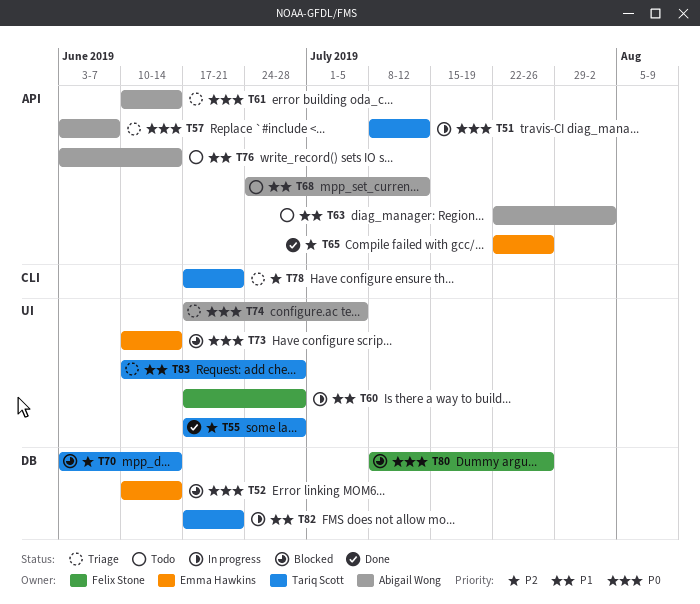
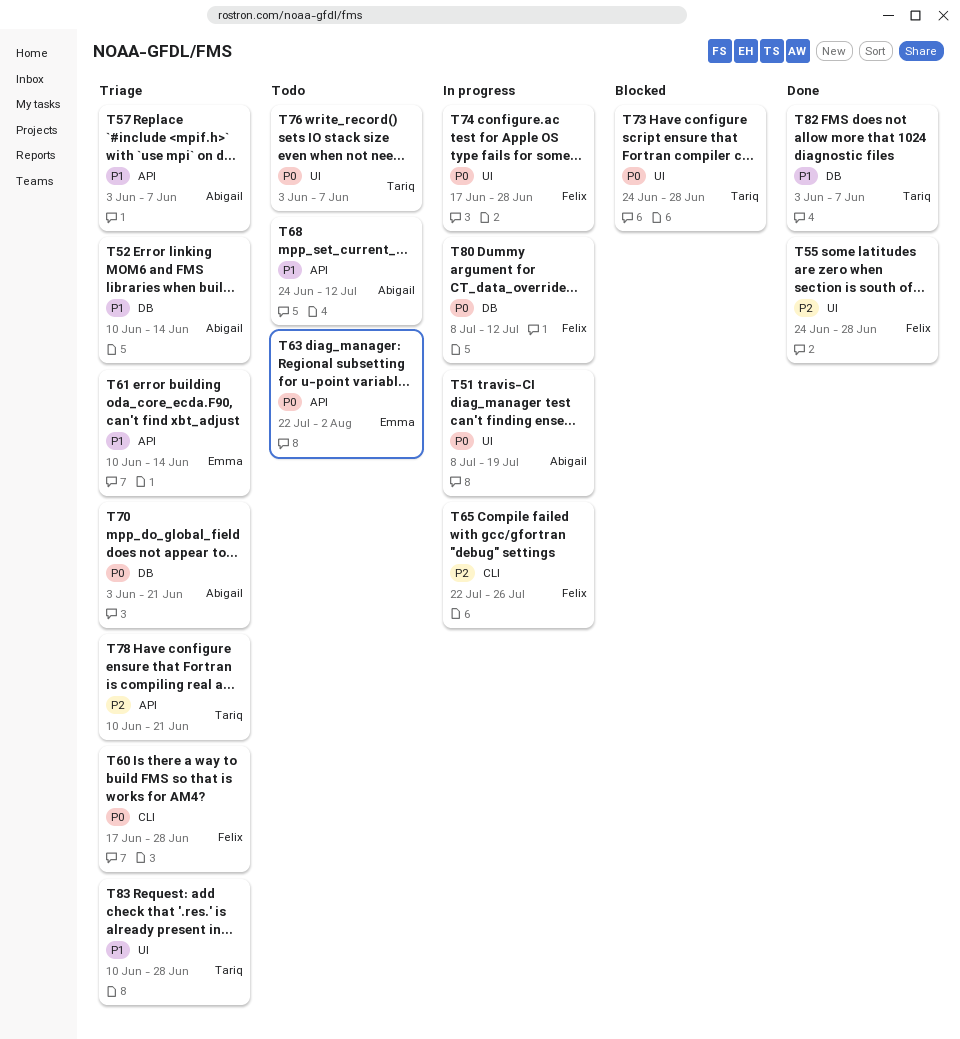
T51, owner: Tariq Scott -> Abigail Wong
T51, label: API -> UI
T51, due: Jul 12 -> Jul 19
T52, status: Blocked -> Triage
T52, owner: Emma Hawkins -> Abigail Wong
T52, priority: P0 -> P1
T55, owner: Tariq Scott -> Felix Stone
T55, start: Jun 17 -> Jun 24
T57, priority: P0 -> P1
T60, status: In progress -> Triage
T60, priority: P1 -> P0
T60, label: UI -> CLI
T61, owner: Abigail Wong -> Emma Hawkins
T61, priority: P0 -> P1
T63, owner: Abigail Wong -> Emma Hawkins
T63, priority: P1 -> P0
T65, status: Done -> In progress
T65, owner: Emma Hawkins -> Felix Stone
T65, label: API -> CLI
T70, status: Blocked -> Triage
T70, owner: Tariq Scott -> Abigail Wong
T70, priority: P2 -> P0
T70, due: Jun 14 -> Jun 21
T73, owner: Emma Hawkins -> Tariq Scott
T73, start: Jun 10 -> Jun 24
T73, due: Jun 14 -> Jun 28
T74, status: Triage -> In progress
T74, owner: Abigail Wong -> Felix Stone
T74, due: Jul 5 -> Jun 28
T76, owner: Abigail Wong -> Tariq Scott
T76, priority: P1 -> P0
T76, label: API -> UI
T76, due: Jun 14 -> Jun 7
T78, label: CLI -> API
T78, start: Jun 17 -> Jun 10
T80, status: Blocked -> In progress
T80, due: Jul 26 -> Jul 12
T82, status: In progress -> Done
T82, start: Jun 17 -> Jun 3
T82, due: Jun 21 -> Jun 7

